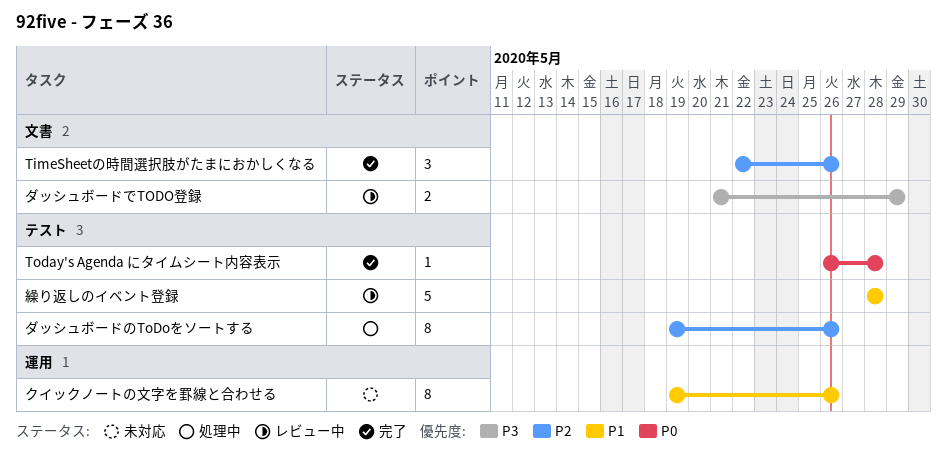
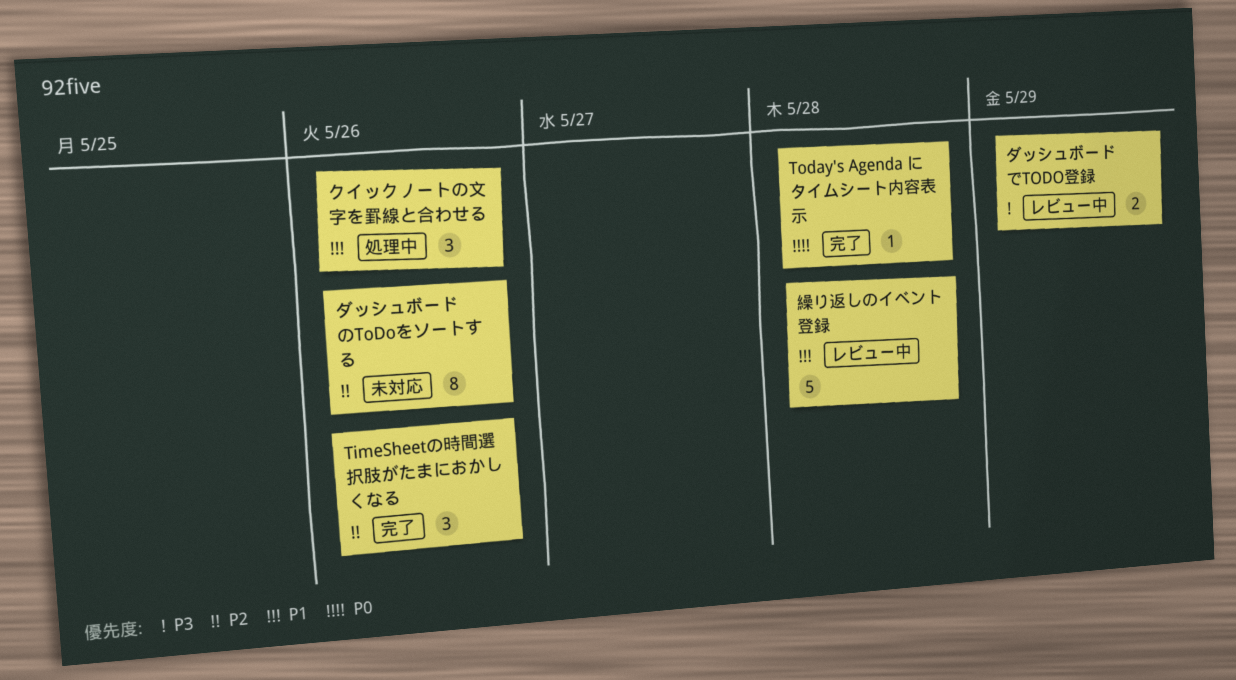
クイックノートの文字を罫線と合わせる, status: 未対応 -> 処理中
クイックノートの文字を罫線と合わせる, estimate: 8 -> 3
ダッシュボードのToDoをソートする, status: 処理中 -> 未対応

